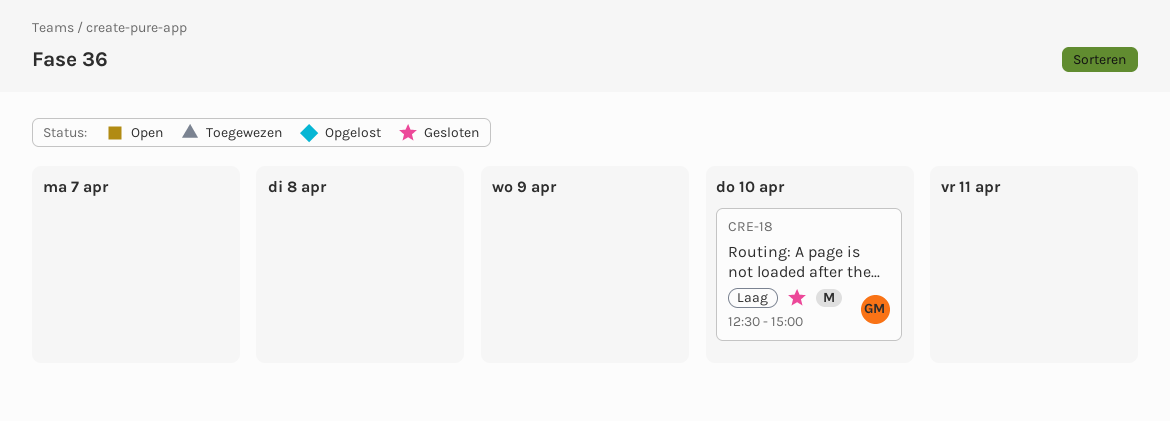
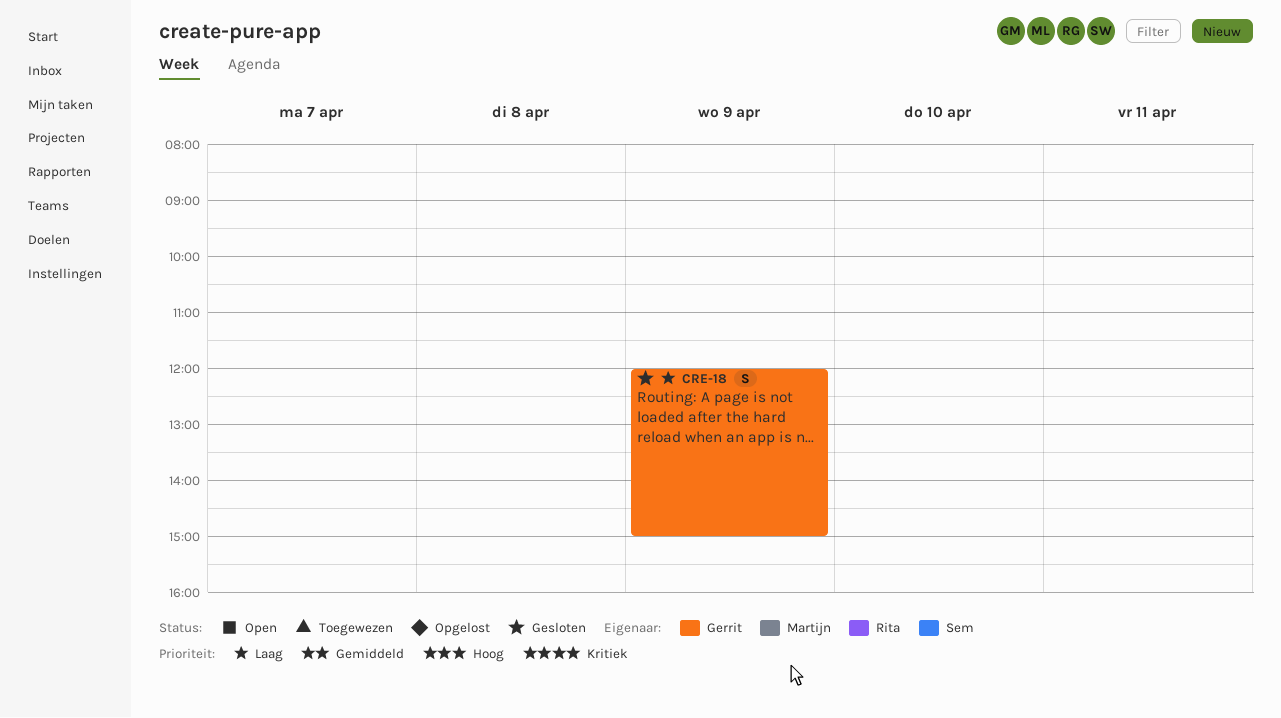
CRE-18, estimate: M -> S
CRE-18, day: Apr 10 -> Apr 9
CRE-18, begins: 12:30 -> 12:00

